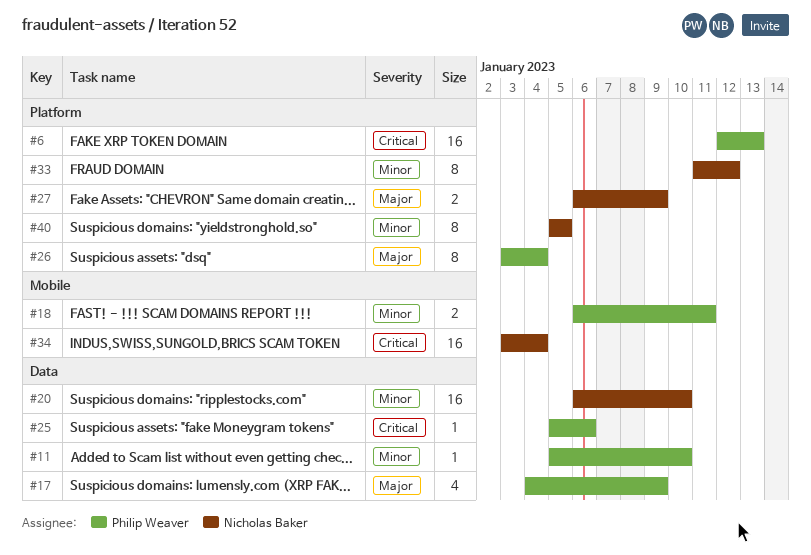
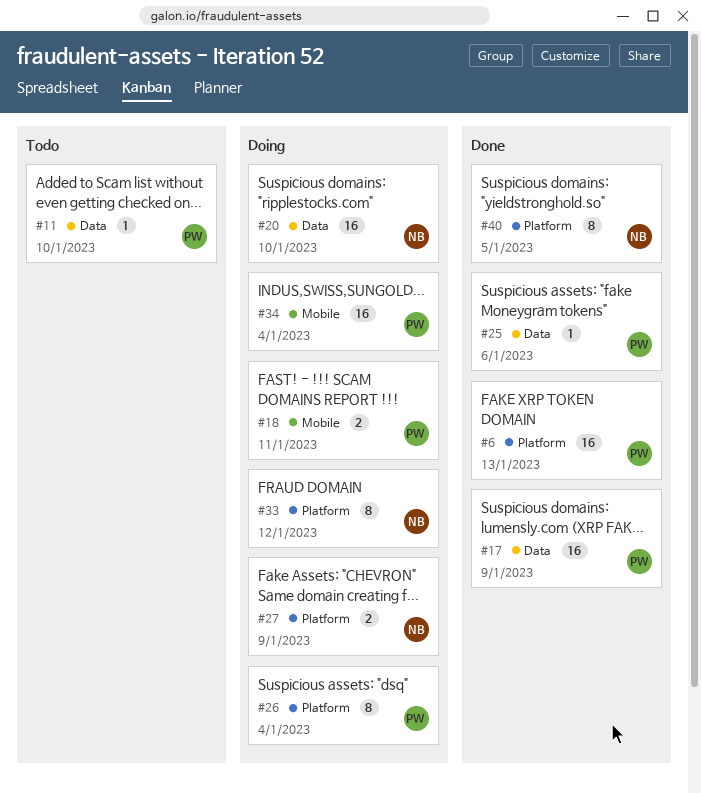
#17, estimate: 4 -> 16
#34, owner: Nicholas Baker -> Philip Weaver

